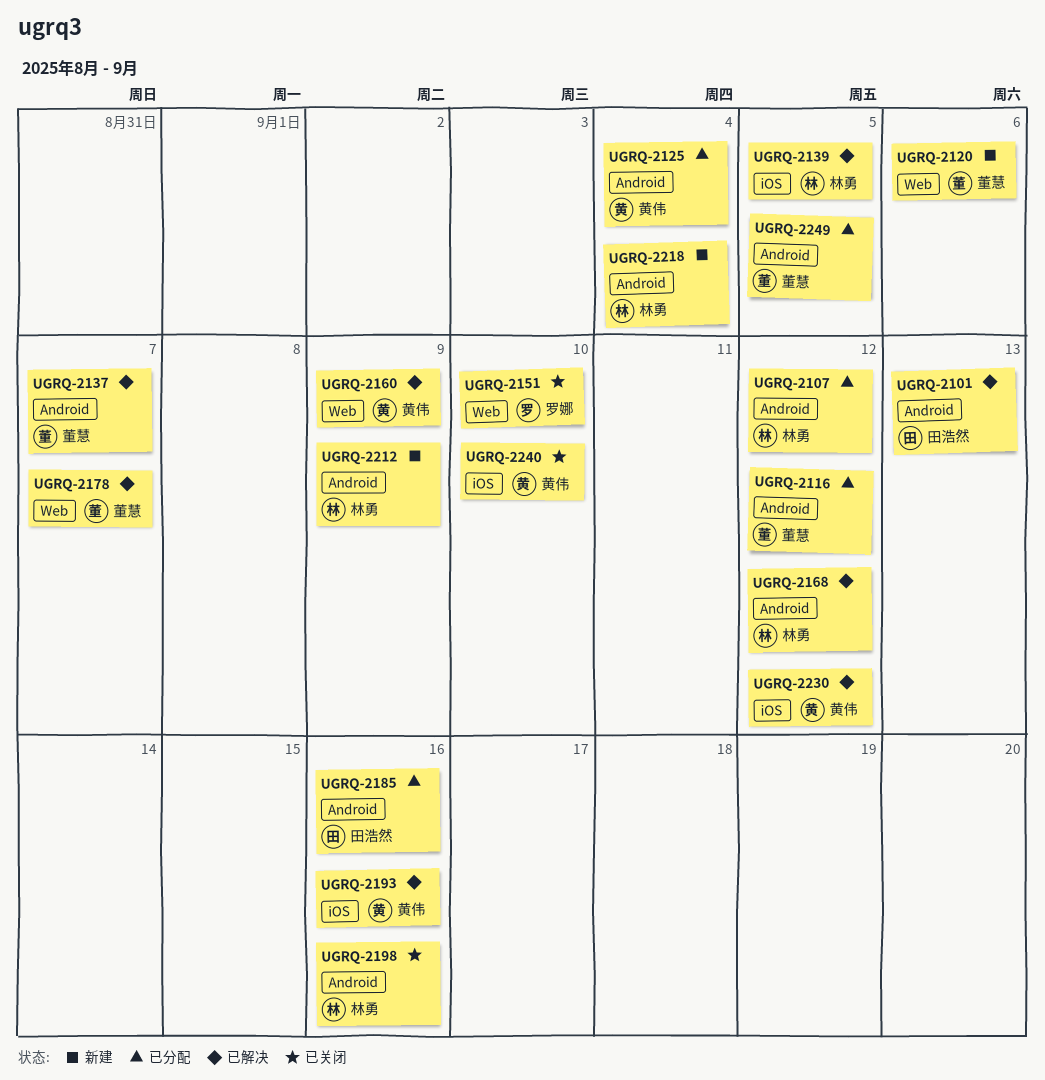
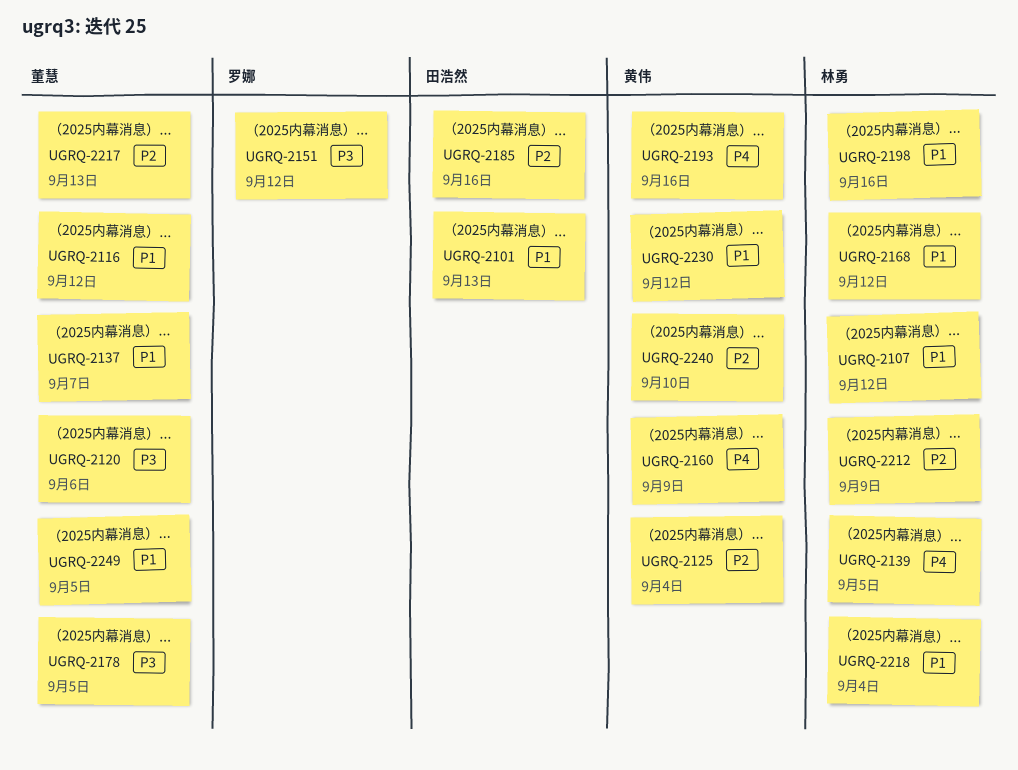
UGRQ-2151, due: Sep 10 -> Sep 12
UGRQ-2178, due: Sep 7 -> Sep 5
UGRQ-2217: none -> present

